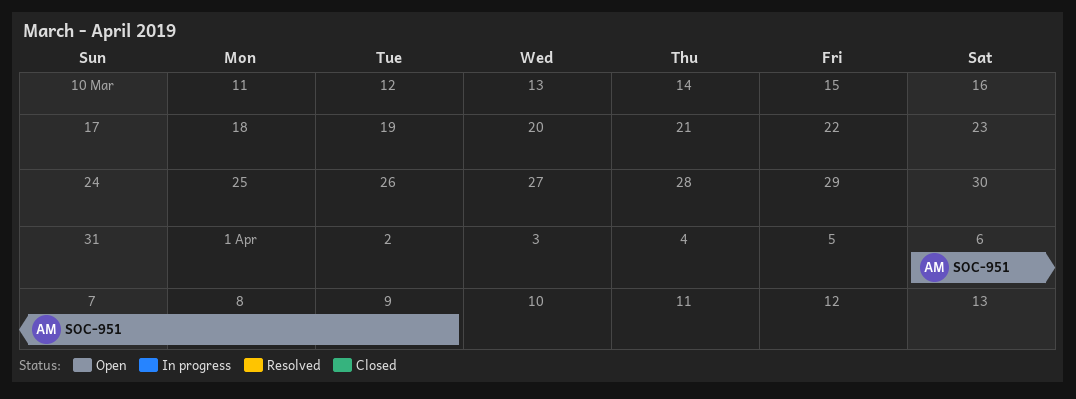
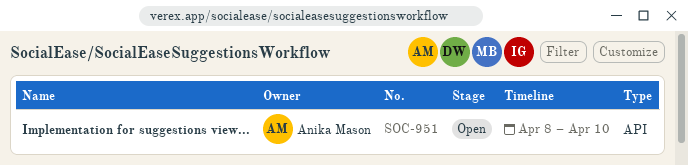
SOC-951, start: Apr 6 -> Apr 8
SOC-951, due: Apr 9 -> Apr 10

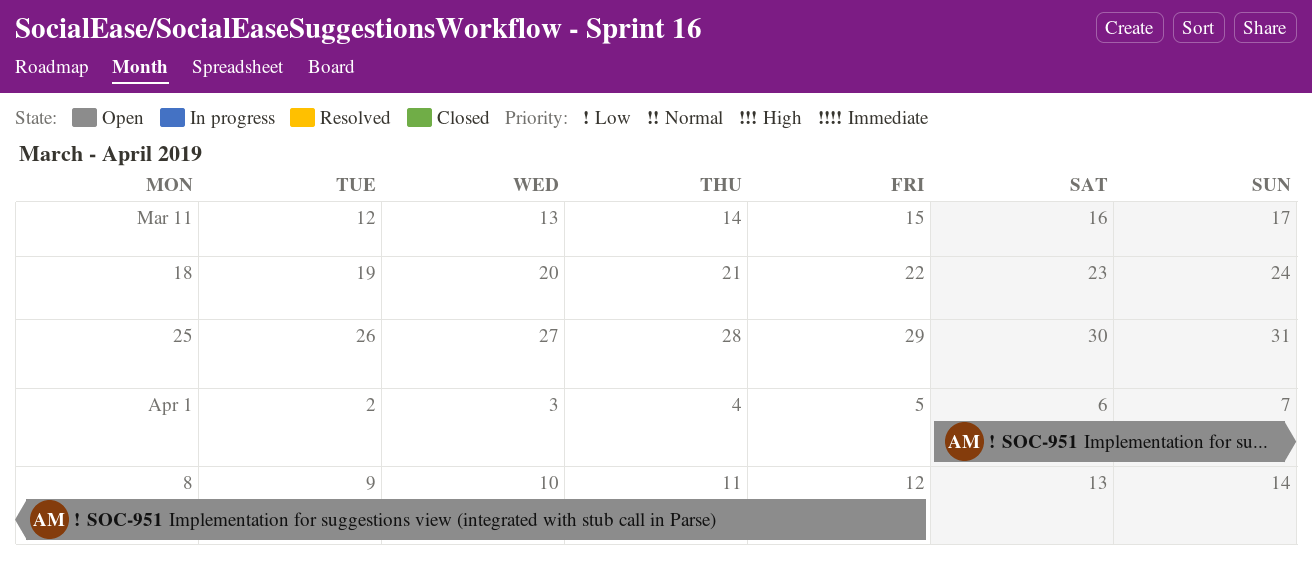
SOC-951, start: Apr 8 -> Apr 6
SOC-951, due: Apr 10 -> Apr 12

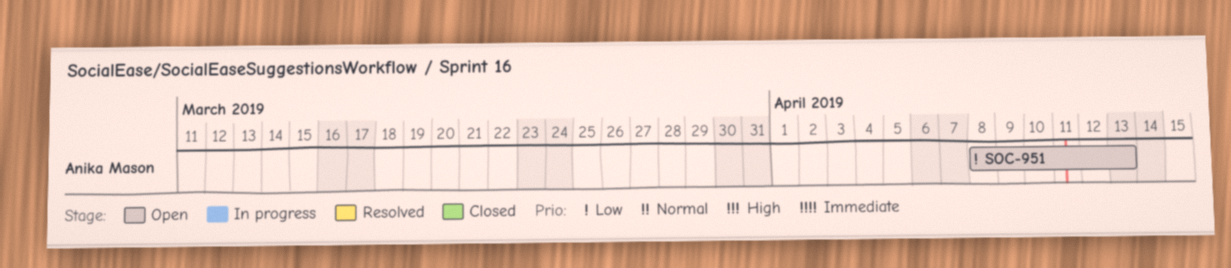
SOC-951, start: Apr 6 -> Apr 8
SOC-951, due: Apr 12 -> Apr 13

